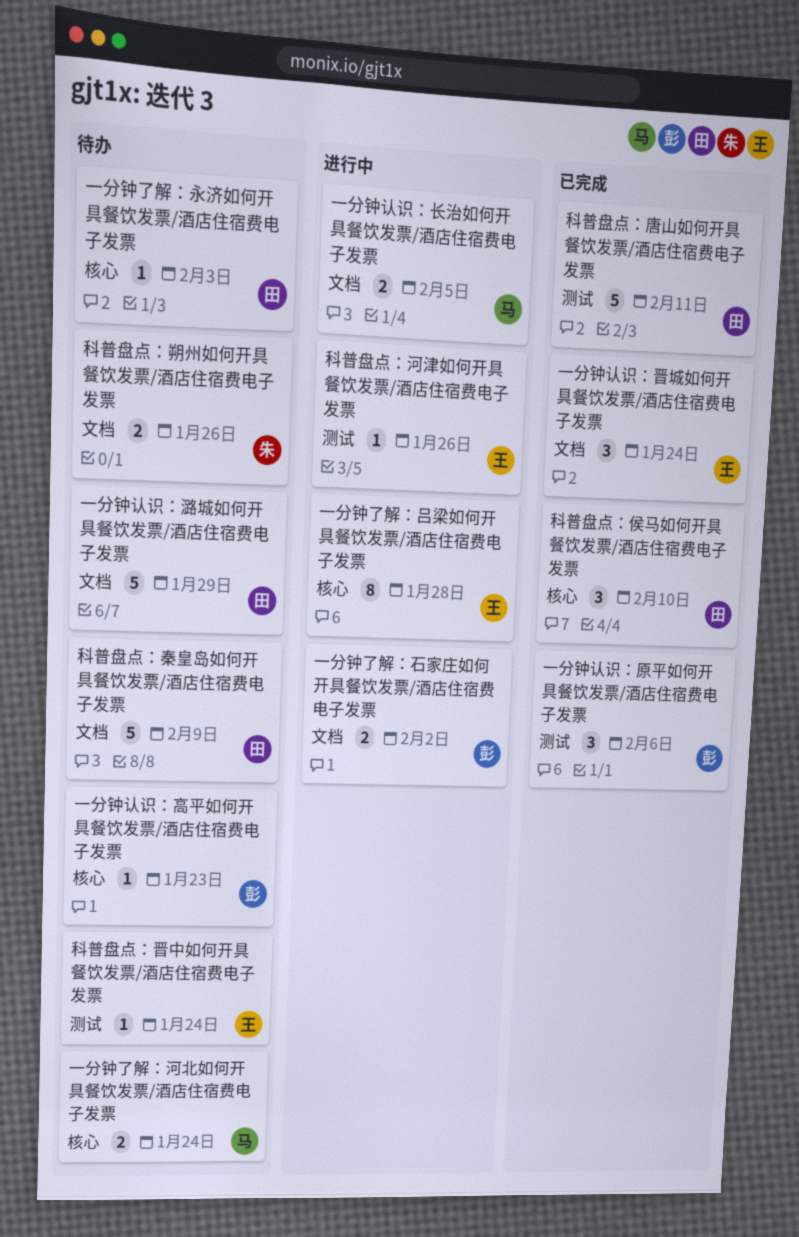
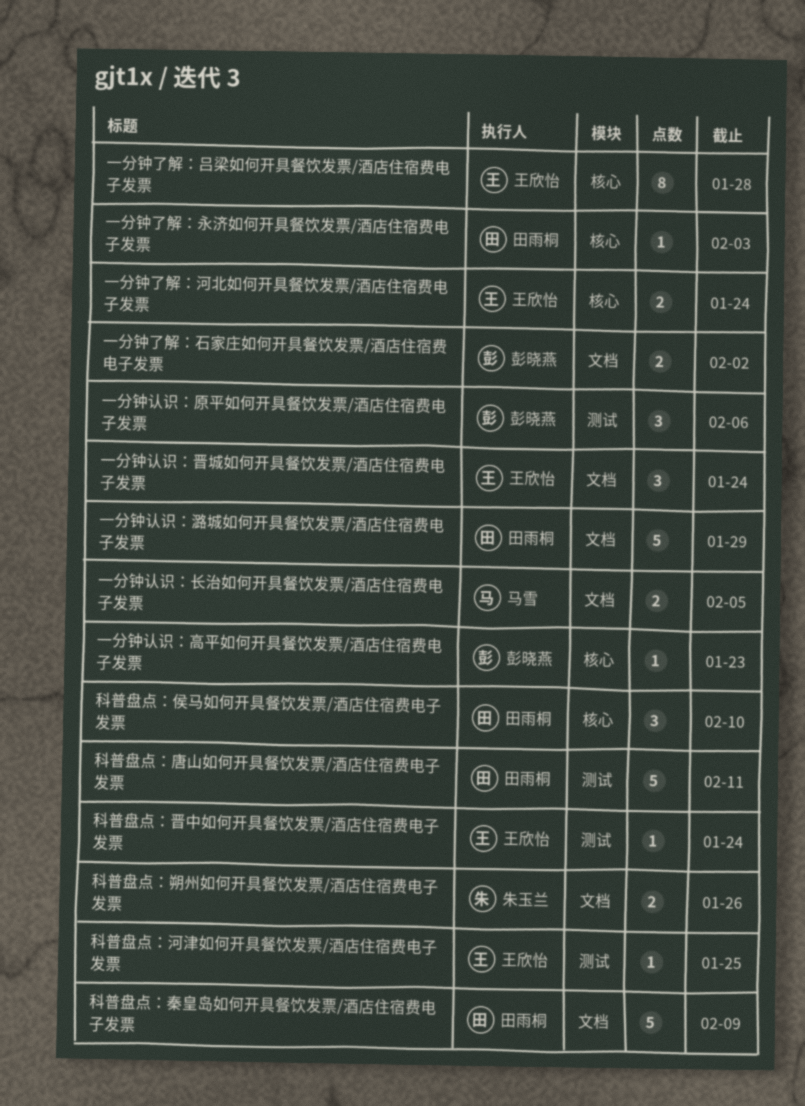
一分钟了解：河北如何开具餐饮发票/酒店住宿费电子发票, owner: 马雪 -> 王欣怡
科普盘点：河津如何开具餐饮发票/酒店住宿费电子发票, due: Jan 26 -> Jan 25

